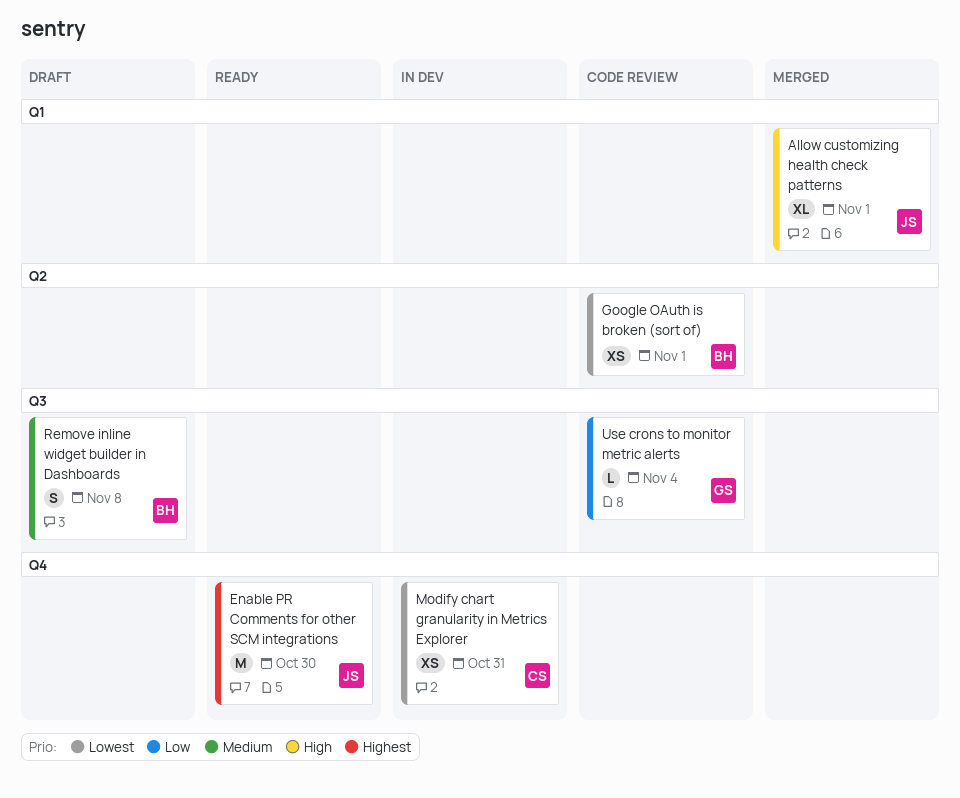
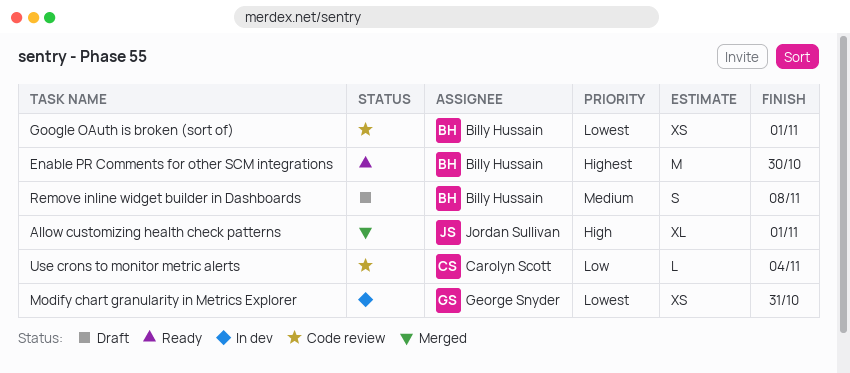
Enable PR Comments for other SCM integrations, owner: Jordan Sullivan -> Billy Hussain
Modify chart granularity in Metrics Explorer, owner: Carolyn Scott -> George Snyder
Use crons to monitor metric alerts, owner: George Snyder -> Carolyn Scott

